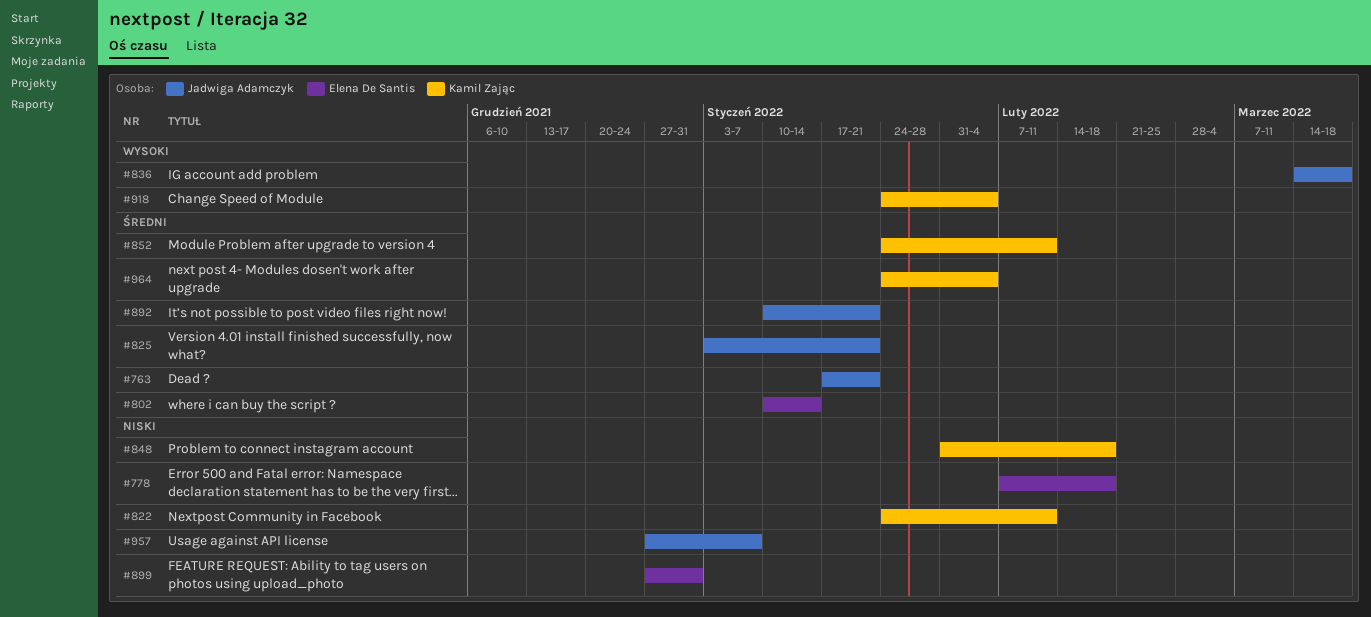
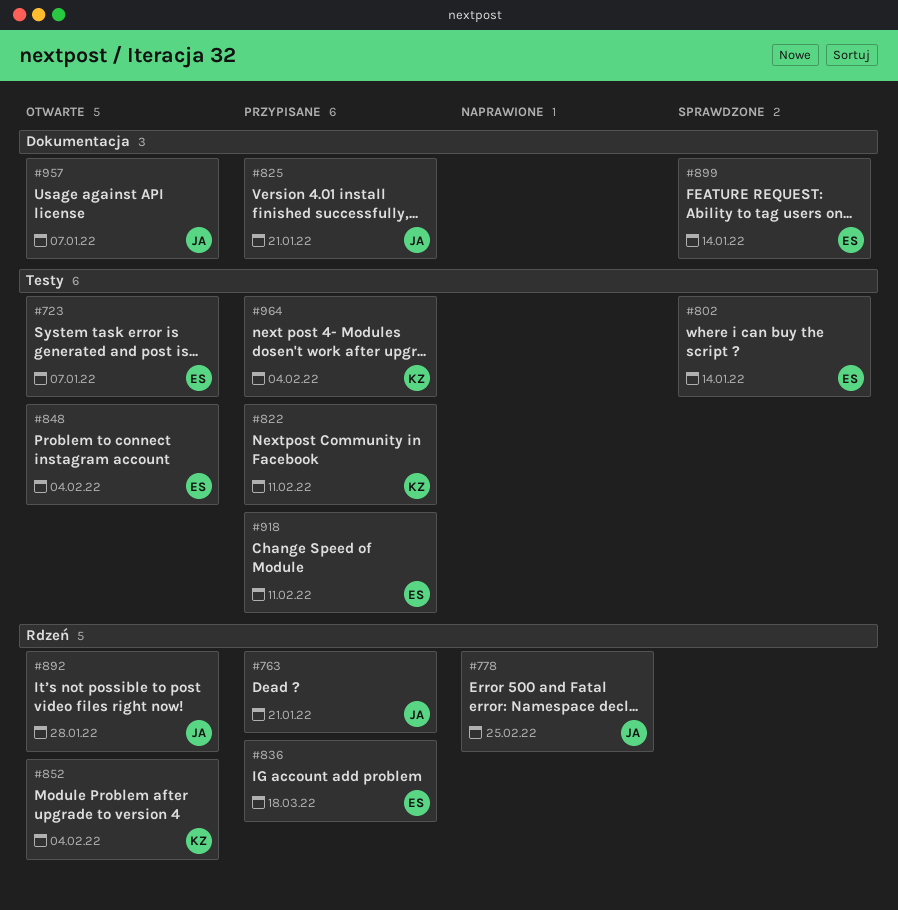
#723: none -> present
#778, owner: Elena De Santis -> Jadwiga Adamczyk
#778, due: Feb 18 -> Feb 25
#836, owner: Jadwiga Adamczyk -> Elena De Santis
#848, owner: Kamil Zając -> Elena De Santis
#848, due: Feb 18 -> Feb 4
#852, due: Feb 11 -> Feb 4
#892, due: Jan 21 -> Jan 28
#899, due: Dec 31 -> Jan 14
#918, owner: Kamil Zając -> Elena De Santis
#918, due: Feb 4 -> Feb 11

